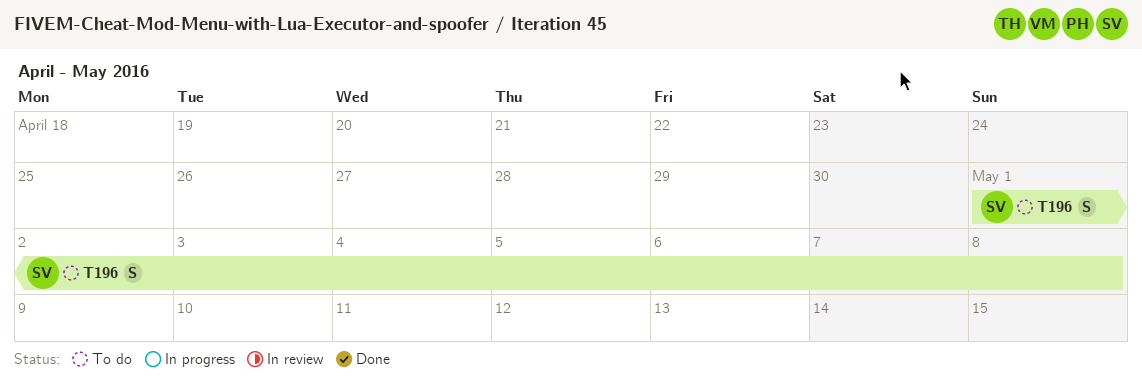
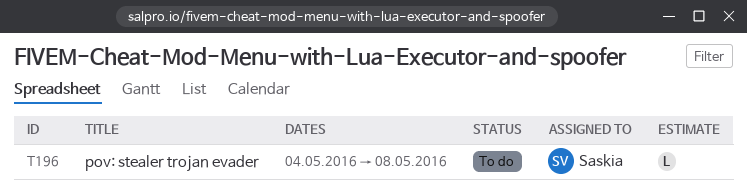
T196, estimate: S -> L
T196, start: May 1 -> May 4

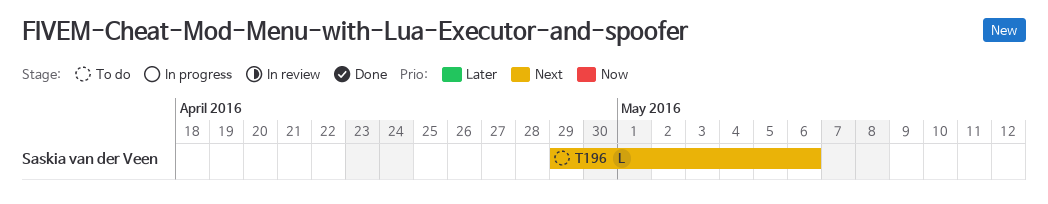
T196, start: May 4 -> Apr 29
T196, due: May 8 -> May 6

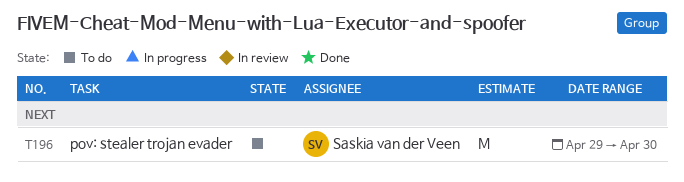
T196, estimate: L -> M
T196, due: May 6 -> Apr 30

